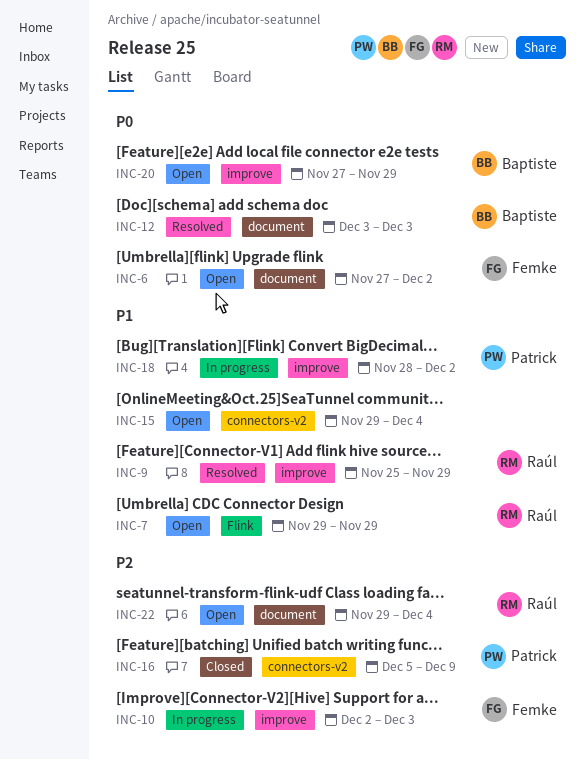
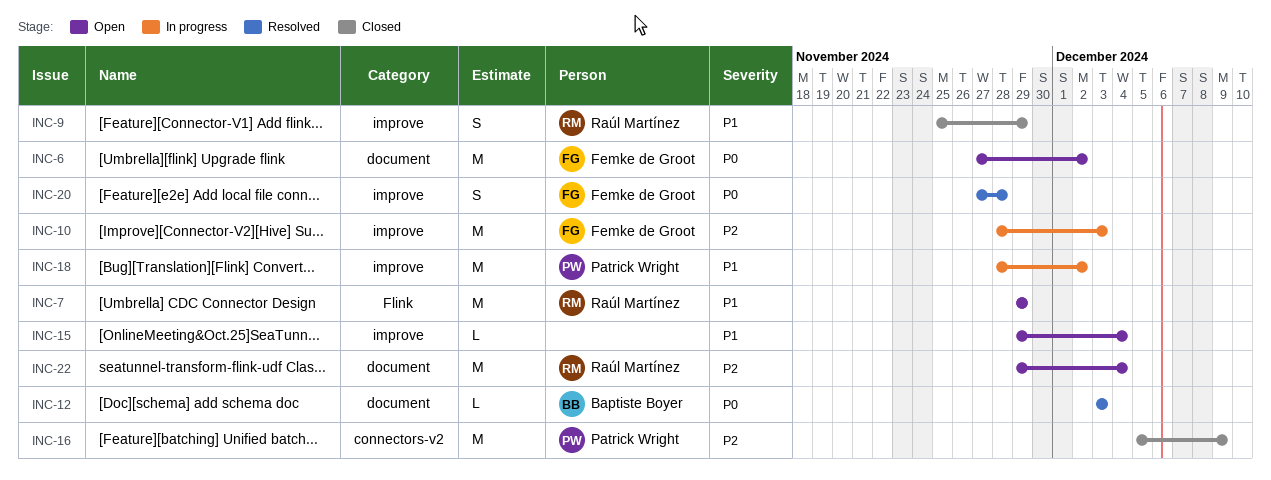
INC-9, status: Resolved -> Closed
INC-10, start: Dec 2 -> Nov 28
INC-15, label: connectors-v2 -> improve
INC-20, status: Open -> Resolved
INC-20, owner: Baptiste Boyer -> Femke de Groot
INC-20, due: Nov 29 -> Nov 28

